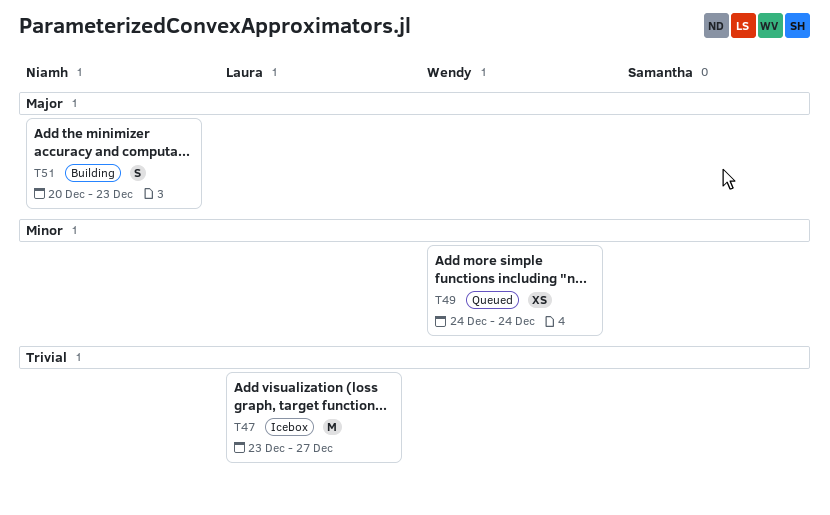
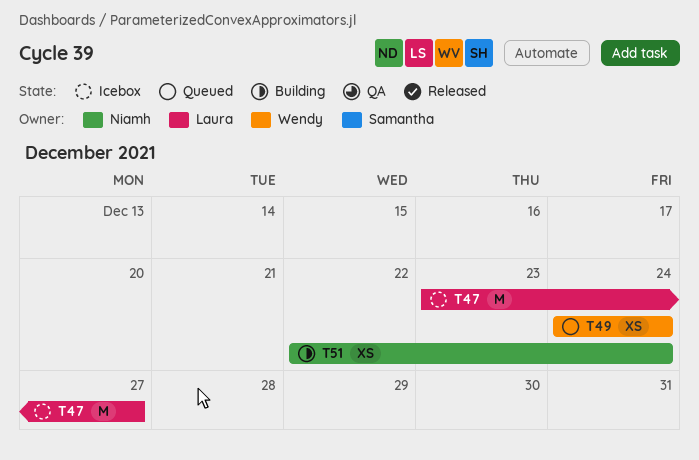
T51, estimate: S -> XS
T51, start: Dec 20 -> Dec 22
T51, due: Dec 23 -> Dec 24

